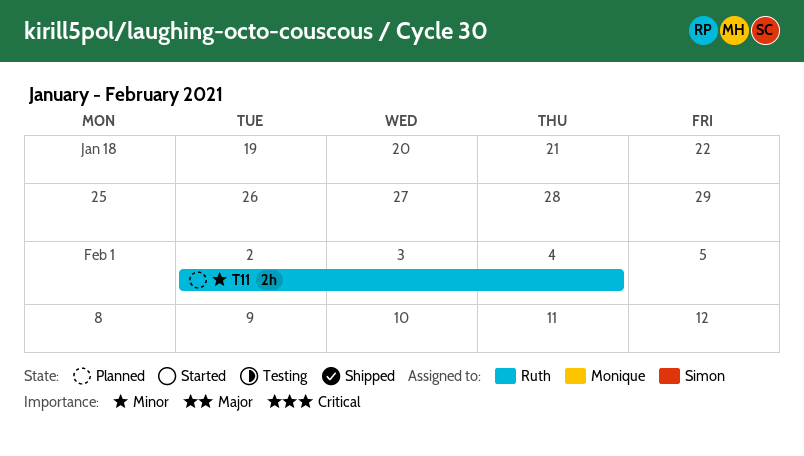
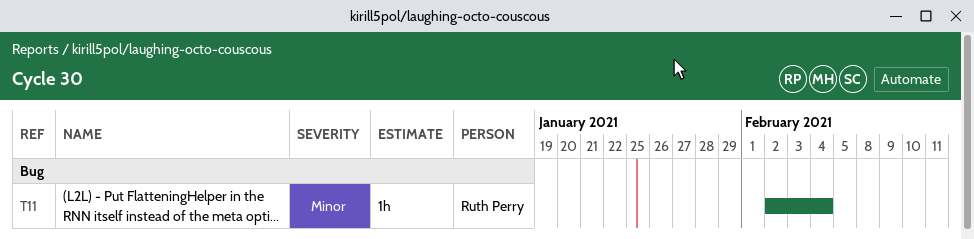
T11, estimate: 2h -> 1h

